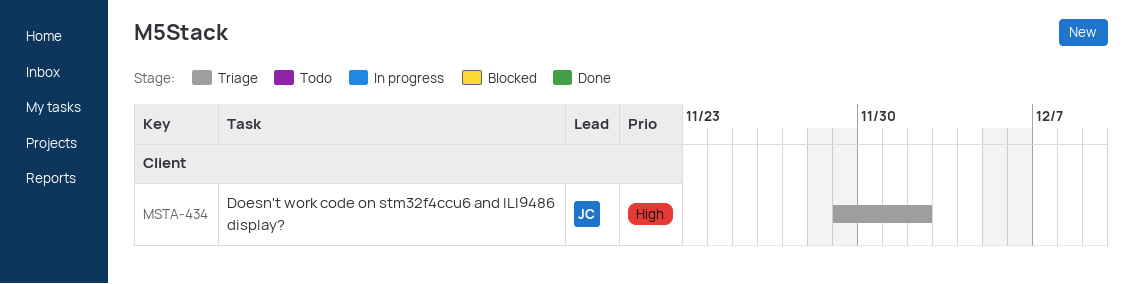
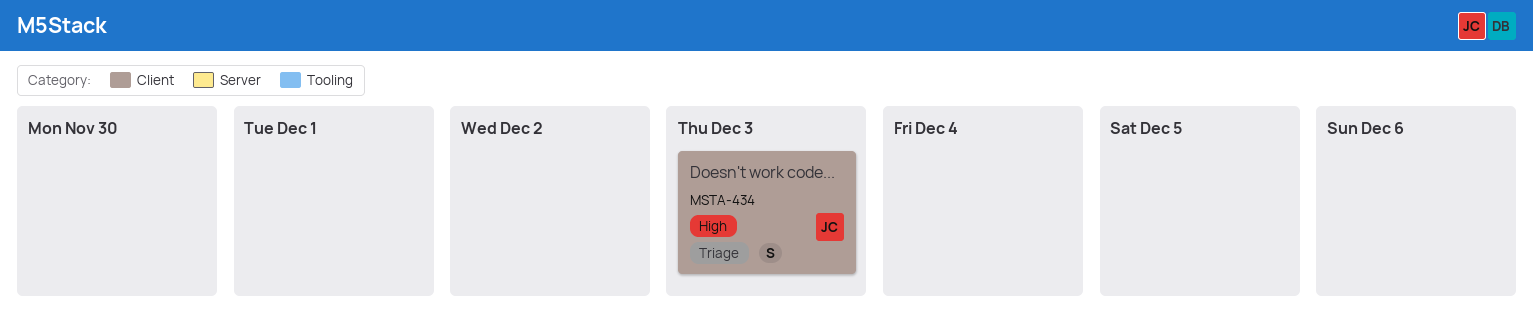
MSTA-434, due: Dec 2 -> Dec 3

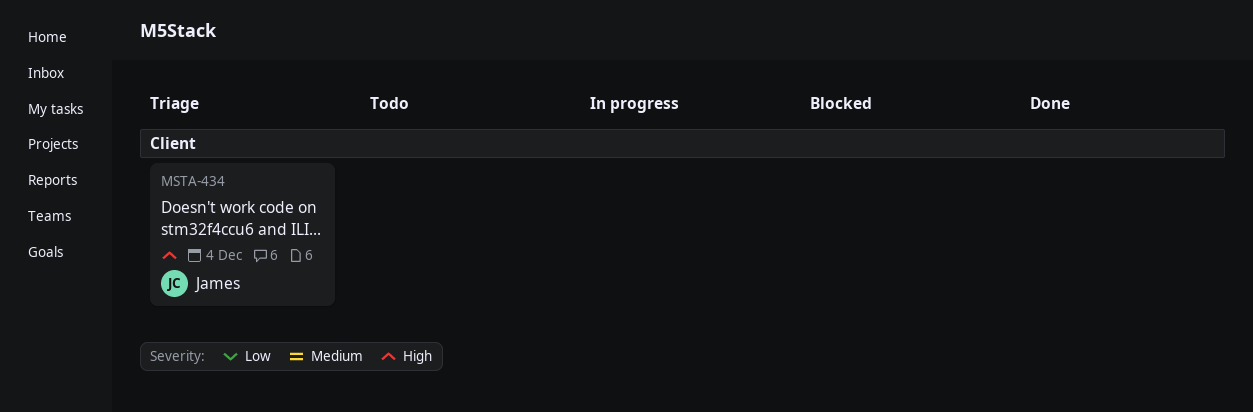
MSTA-434, due: Dec 3 -> Dec 4

